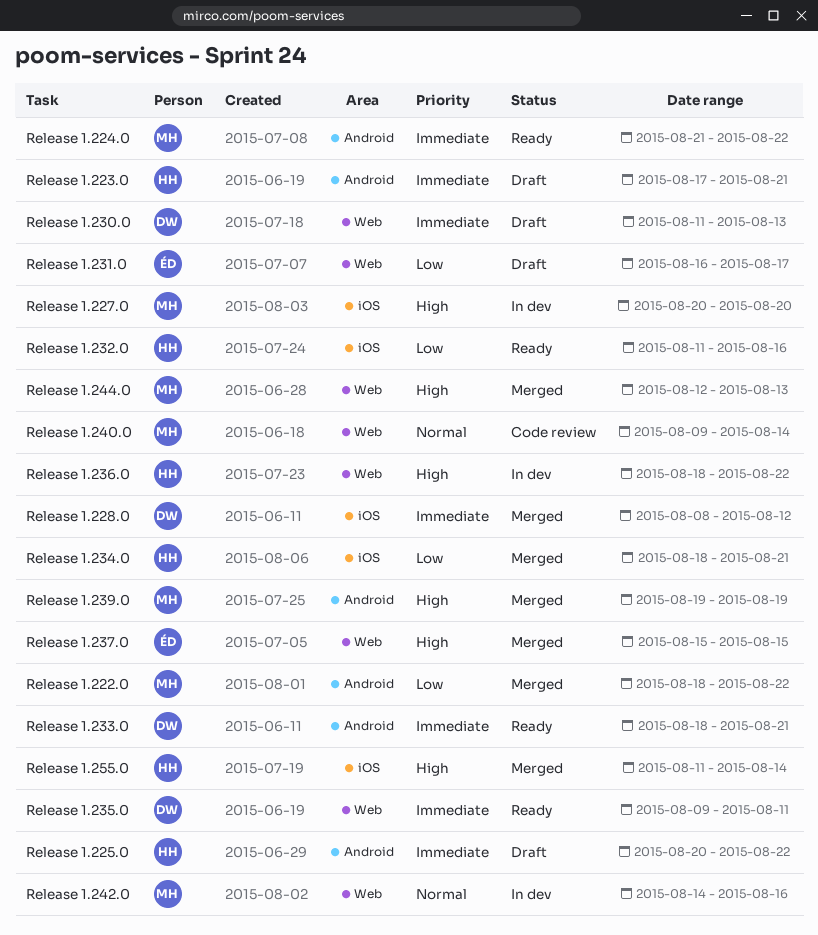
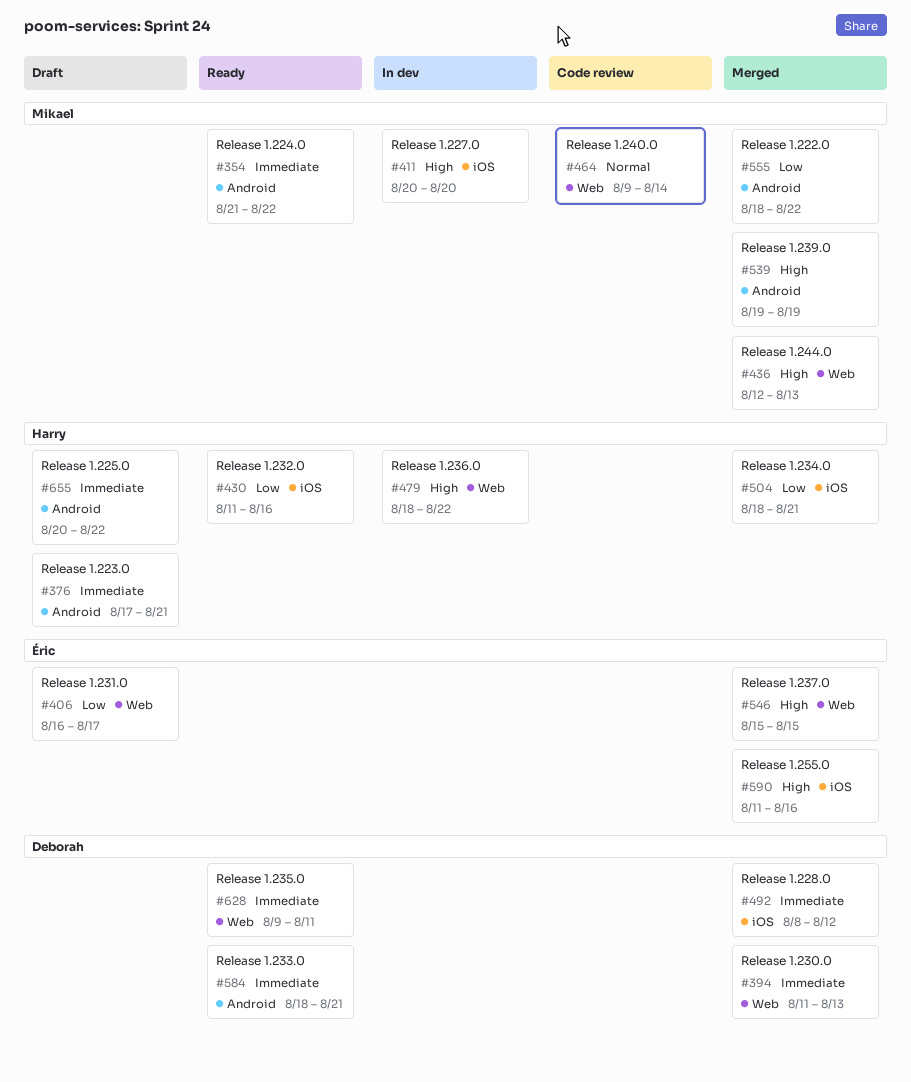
Release 1.230.0, status: Draft -> Merged
Release 1.242.0: present -> none
Release 1.255.0, owner: Harry -> Éric
Release 1.255.0, due: Aug 14 -> Aug 16

